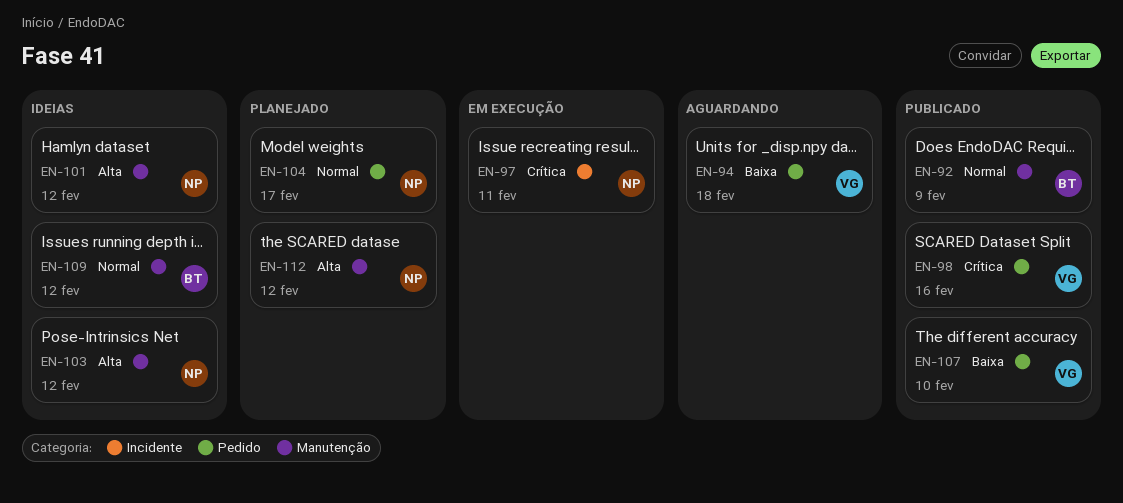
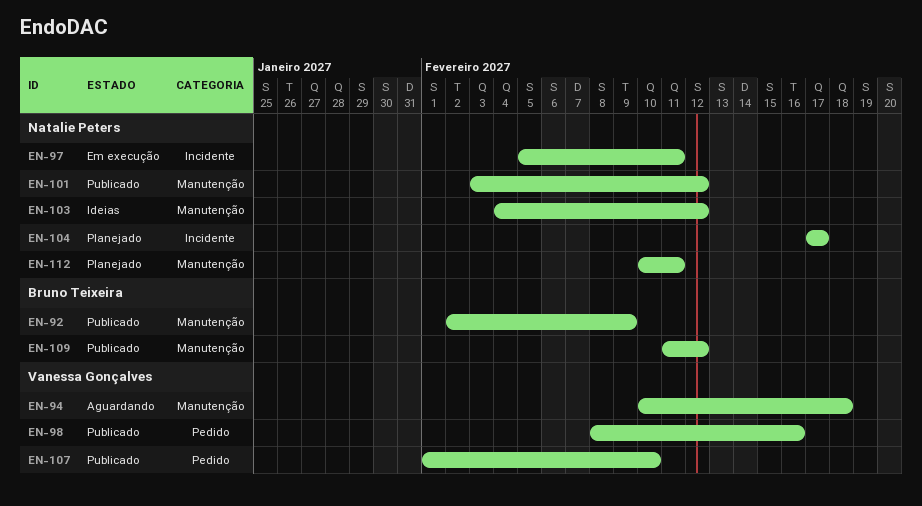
EN-94, label: Pedido -> Manutenção
EN-101, status: Ideias -> Publicado
EN-104, label: Pedido -> Incidente
EN-109, status: Ideias -> Publicado
EN-112, due: Feb 12 -> Feb 11

